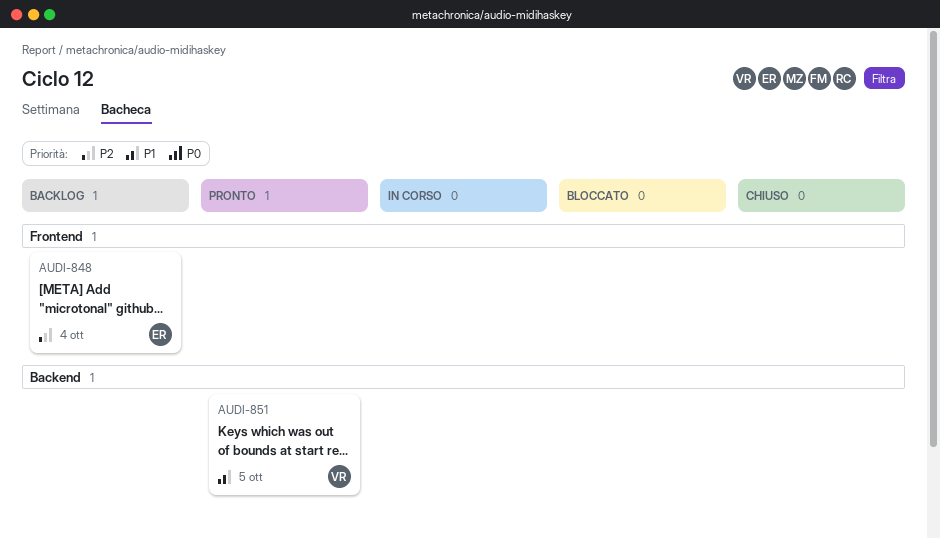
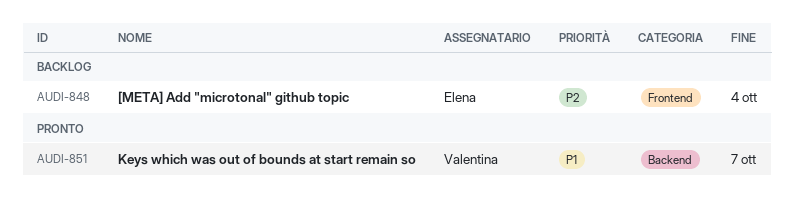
AUDI-851, due: Oct 5 -> Oct 7

